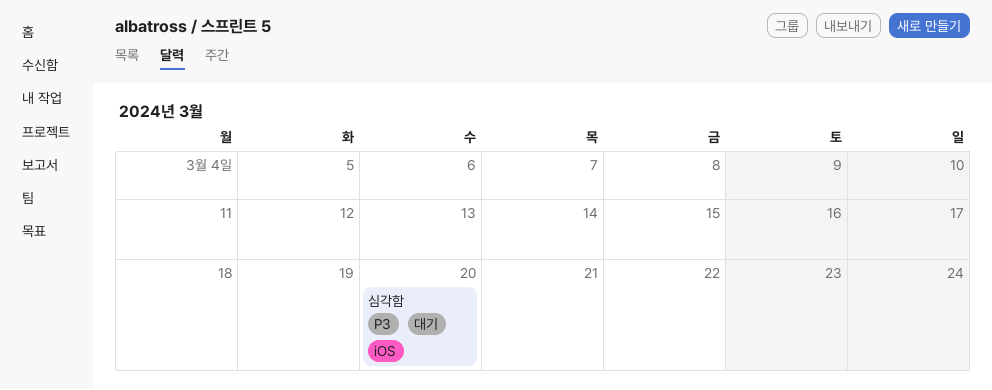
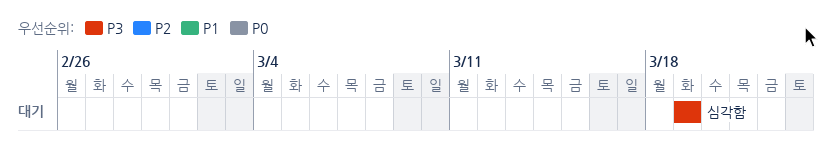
심각함, due: Mar 20 -> Mar 19

